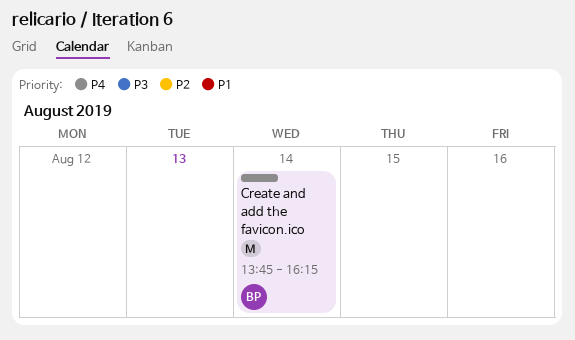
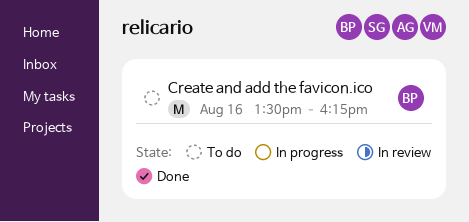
Create and add the favicon.ico, day: Aug 14 -> Aug 16
Create and add the favicon.ico, begins: 13:45 -> 13:30

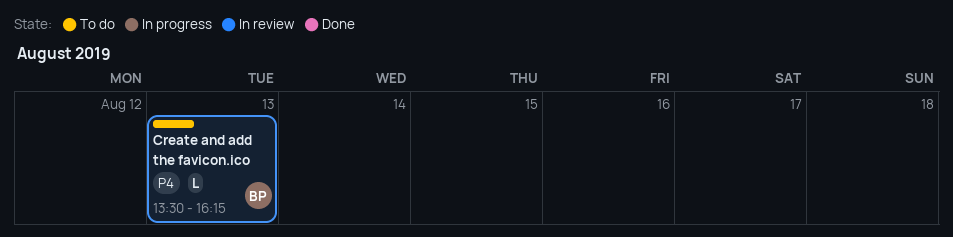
Create and add the favicon.ico, estimate: M -> L
Create and add the favicon.ico, day: Aug 16 -> Aug 13

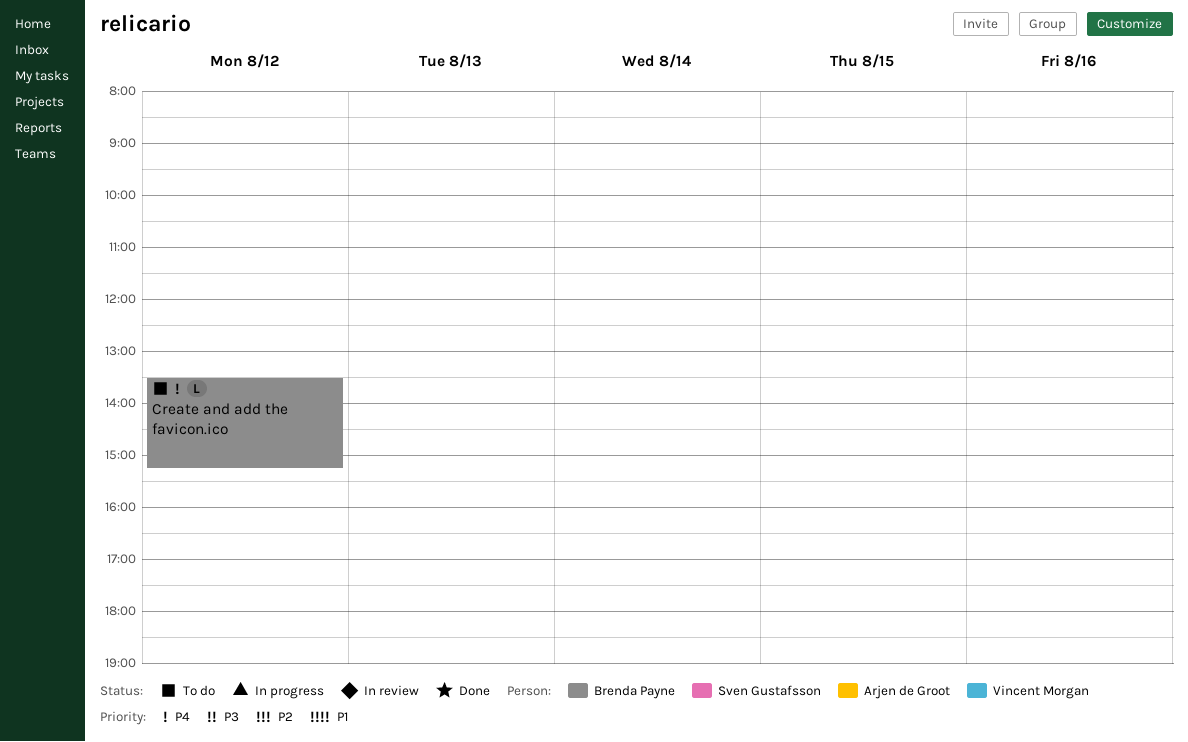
Create and add the favicon.ico, day: Aug 13 -> Aug 12
Create and add the favicon.ico, ends: 16:15 -> 15:15

